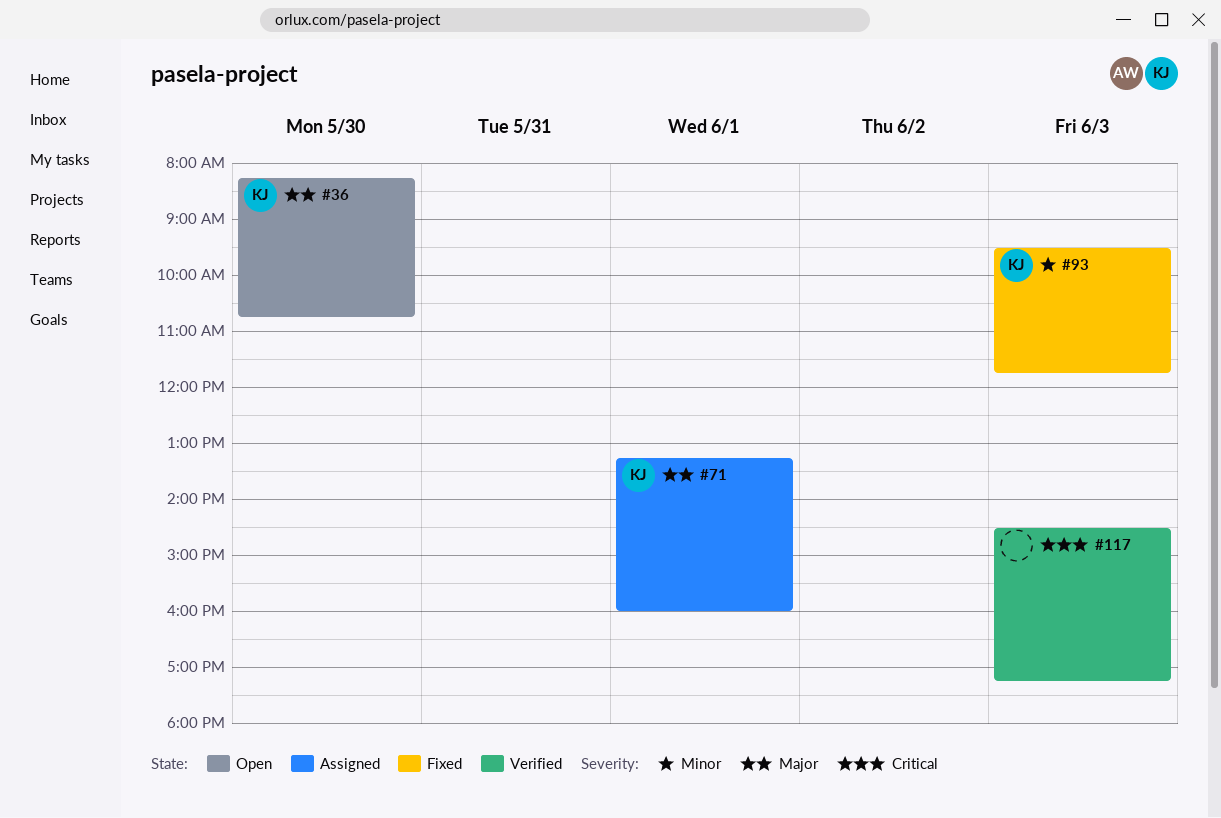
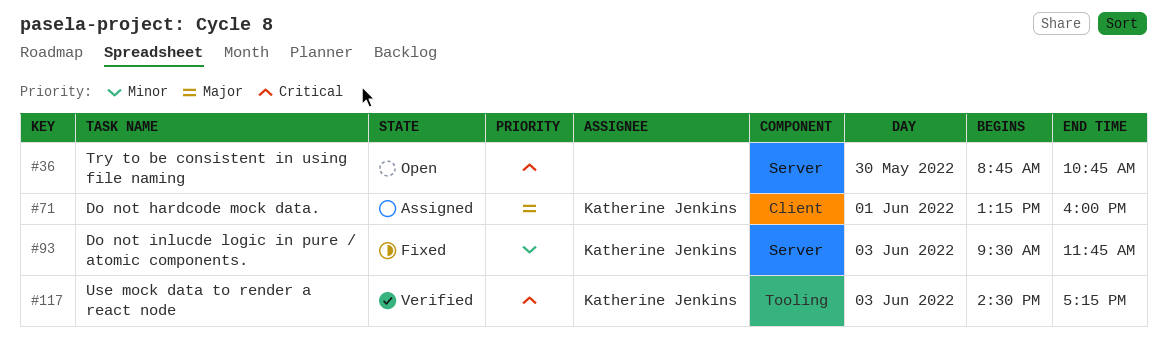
#36, owner: Katherine Jenkins -> none
#36, priority: Major -> Critical
#36, begins: 08:15 -> 08:45
#117, owner: none -> Katherine Jenkins

